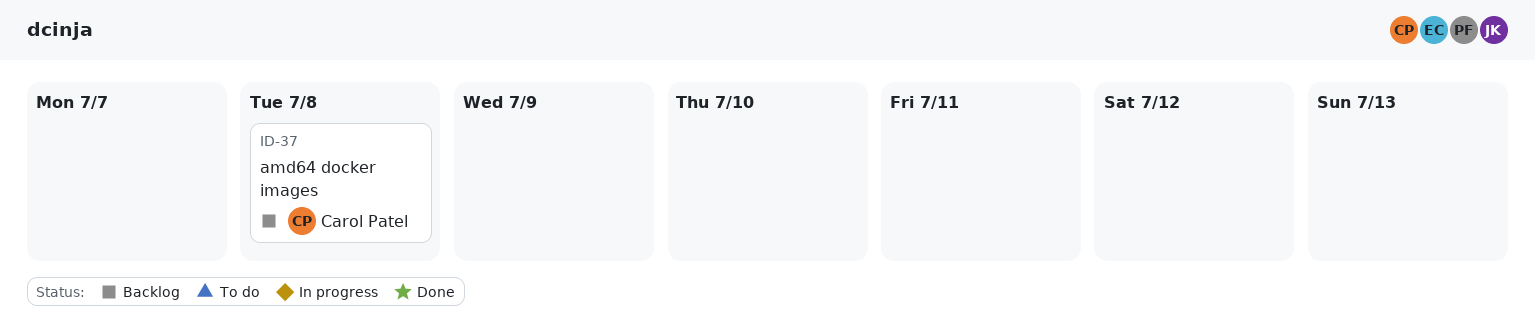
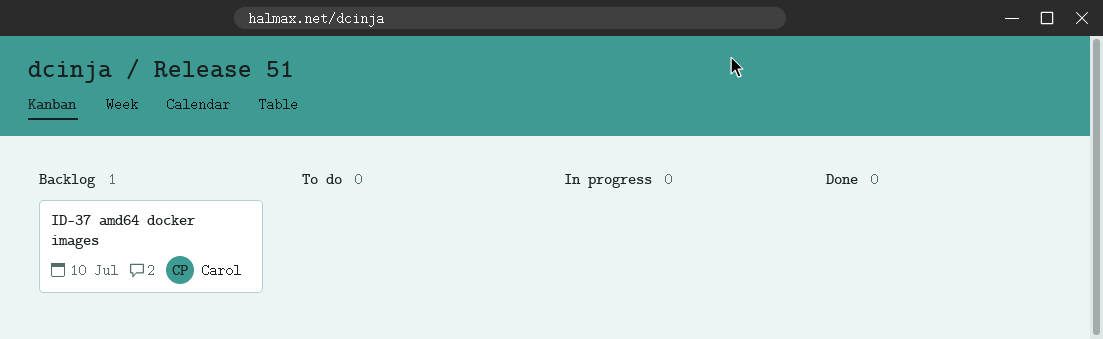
ID-37, due: Jul 8 -> Jul 10

